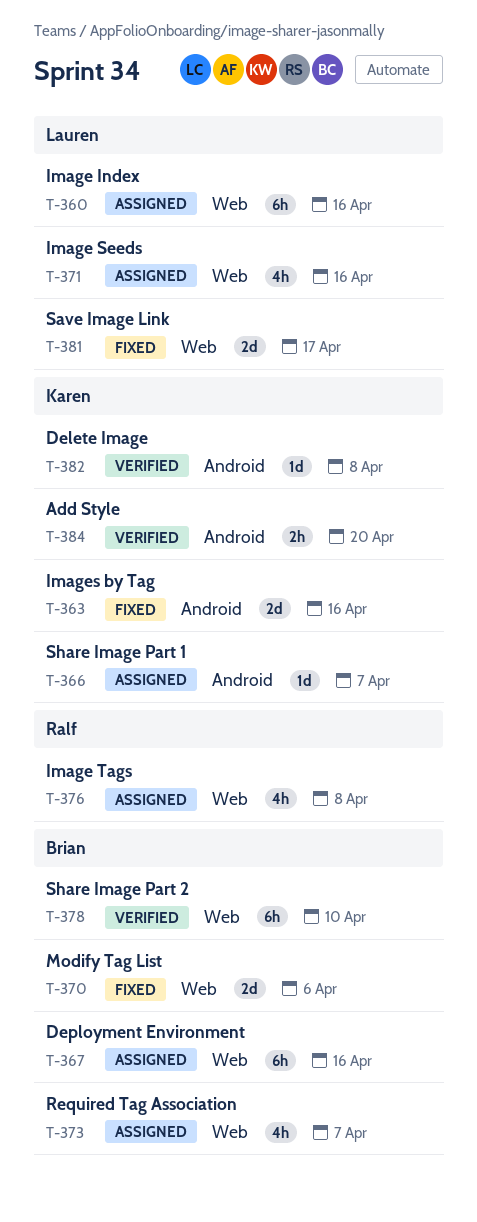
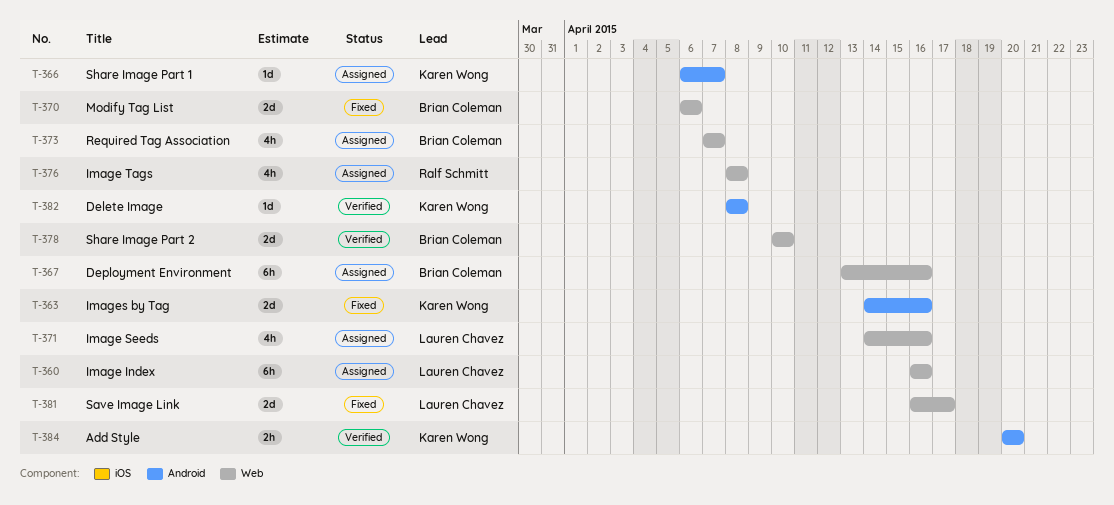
T-378, estimate: 6h -> 2d

